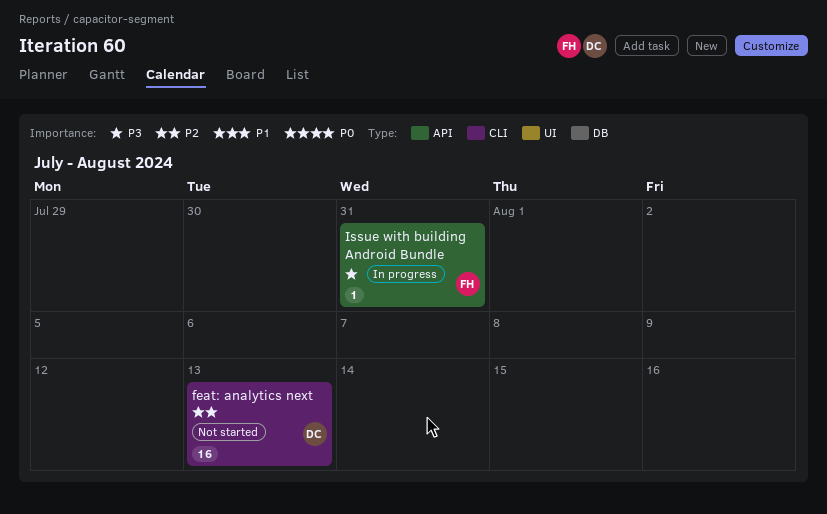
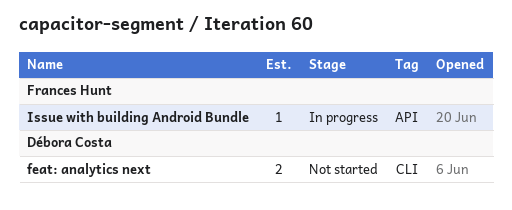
feat: analytics next, estimate: 16 -> 2

